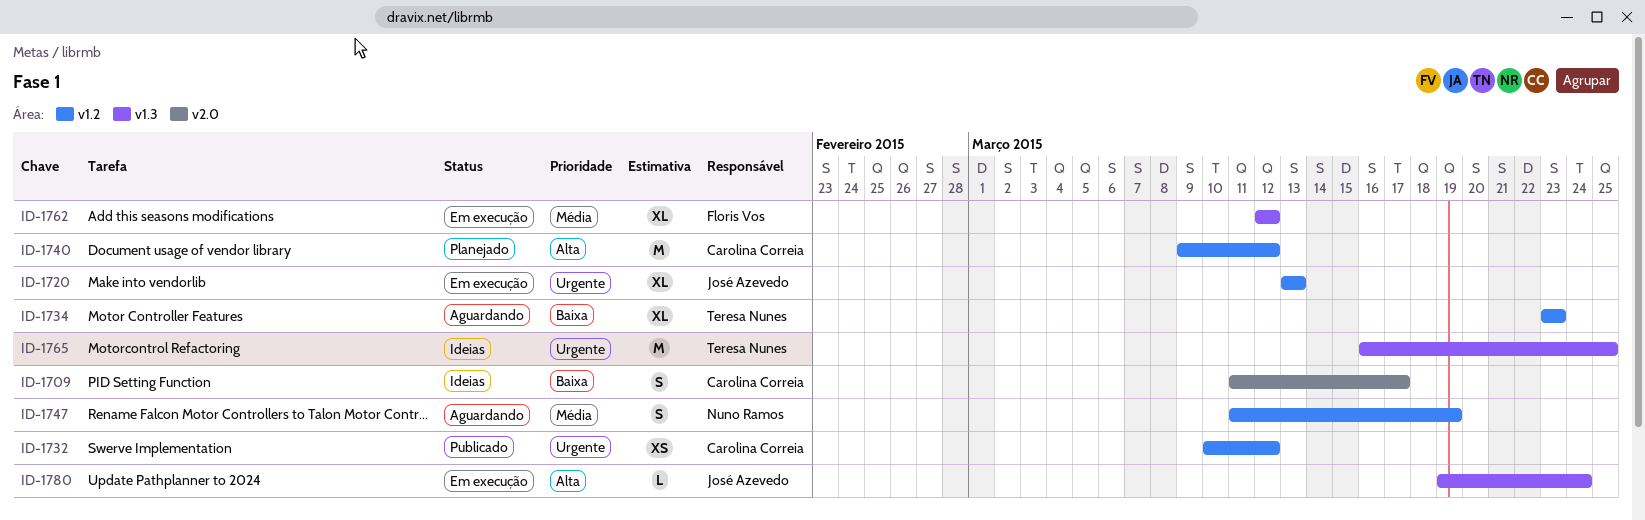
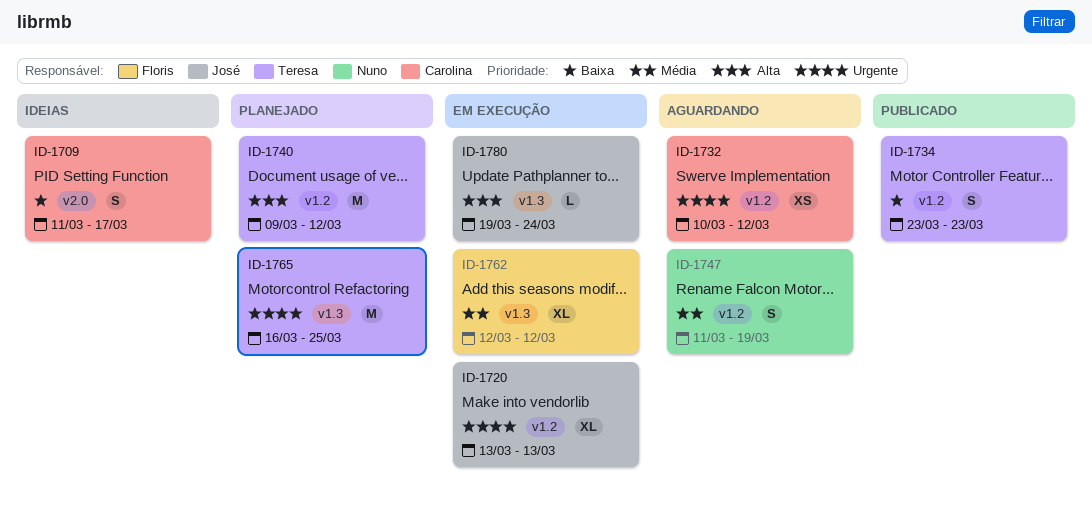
ID-1732, status: Publicado -> Aguardando
ID-1734, status: Aguardando -> Publicado
ID-1734, estimate: XL -> S
ID-1740, owner: Carolina Correia -> Teresa Nunes
ID-1765, status: Ideias -> Planejado

